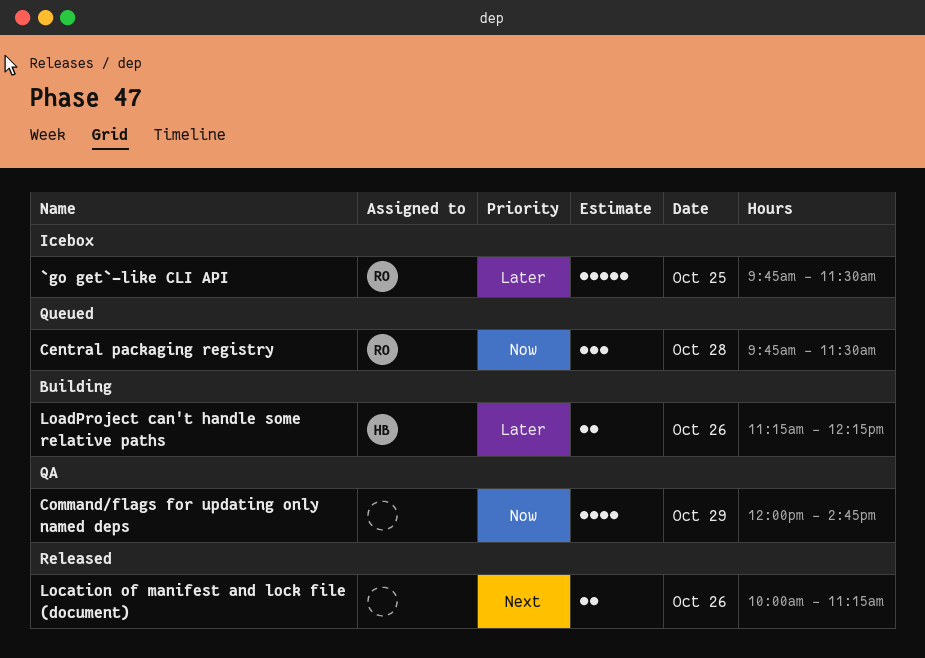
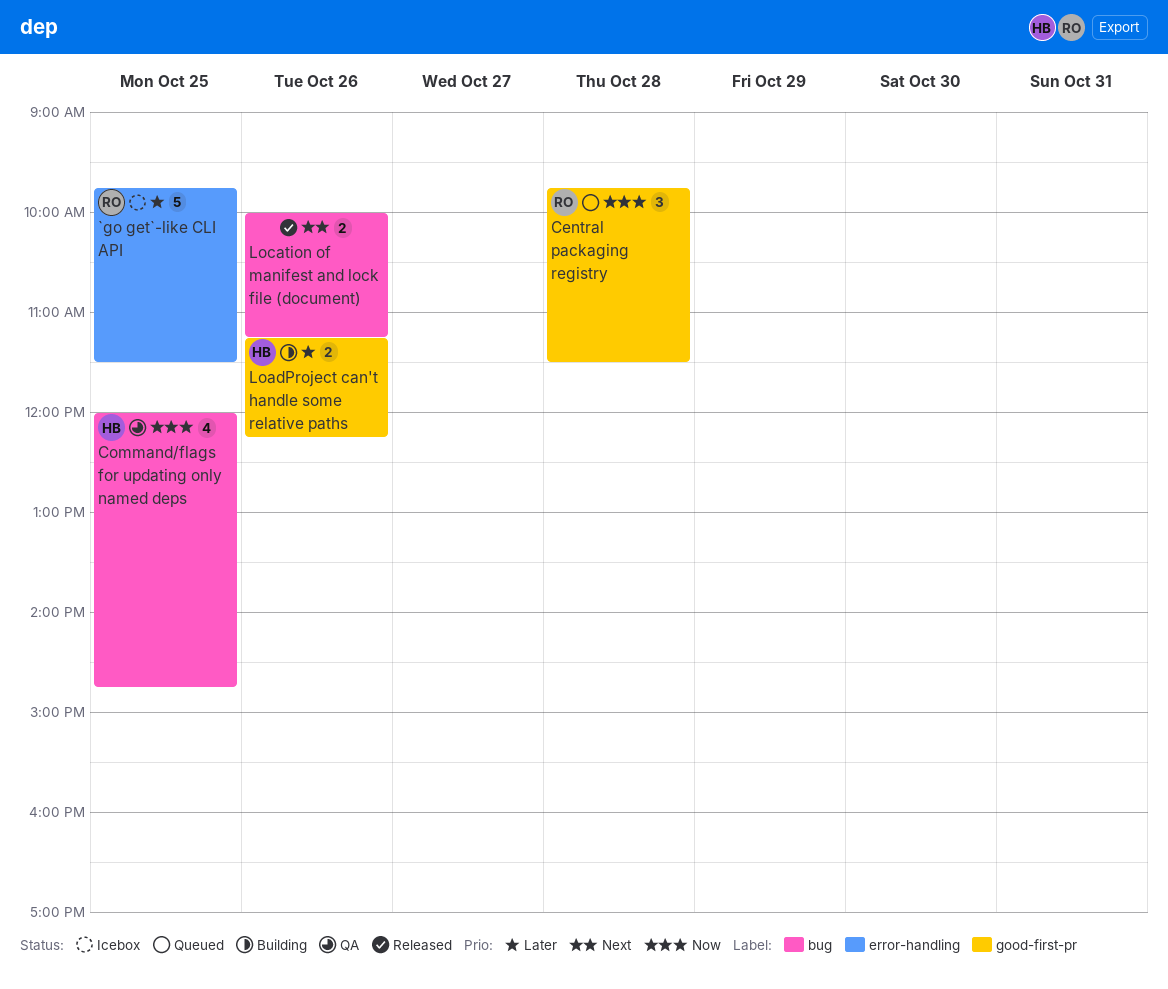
Command/flags for updating only named deps, owner: none -> HB
Command/flags for updating only named deps, day: Oct 29 -> Oct 25

